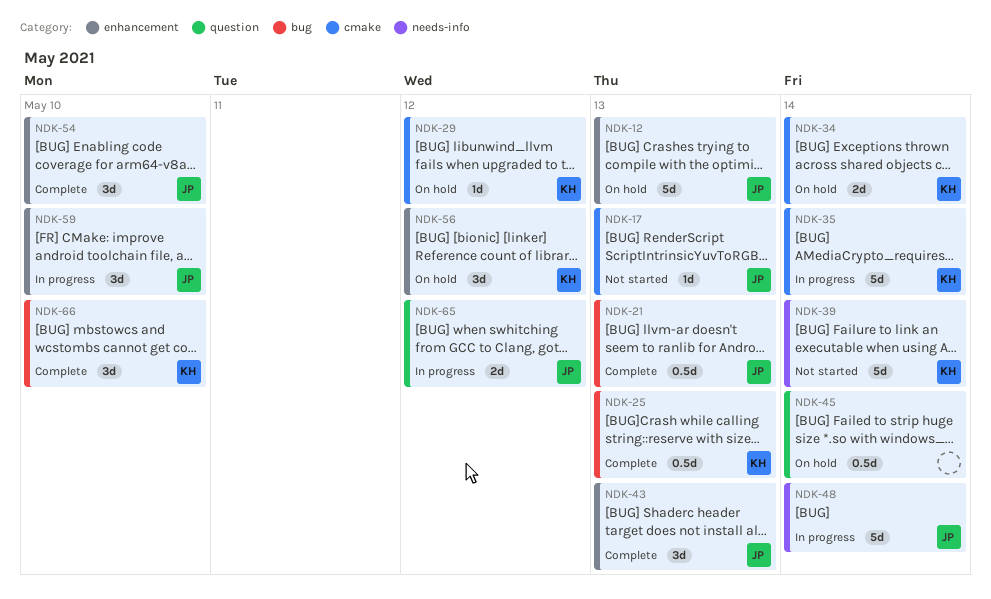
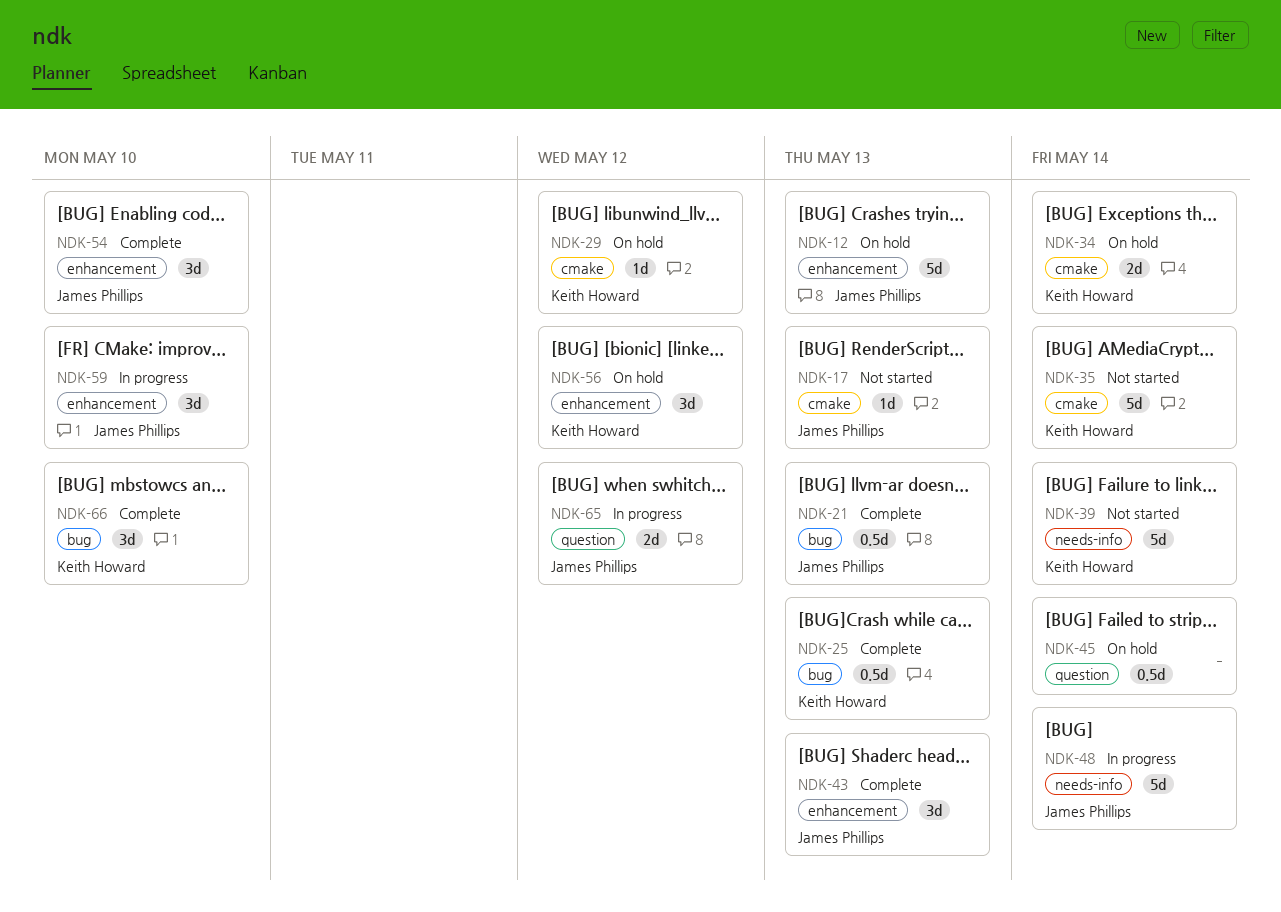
NDK-35, status: In progress -> Not started

